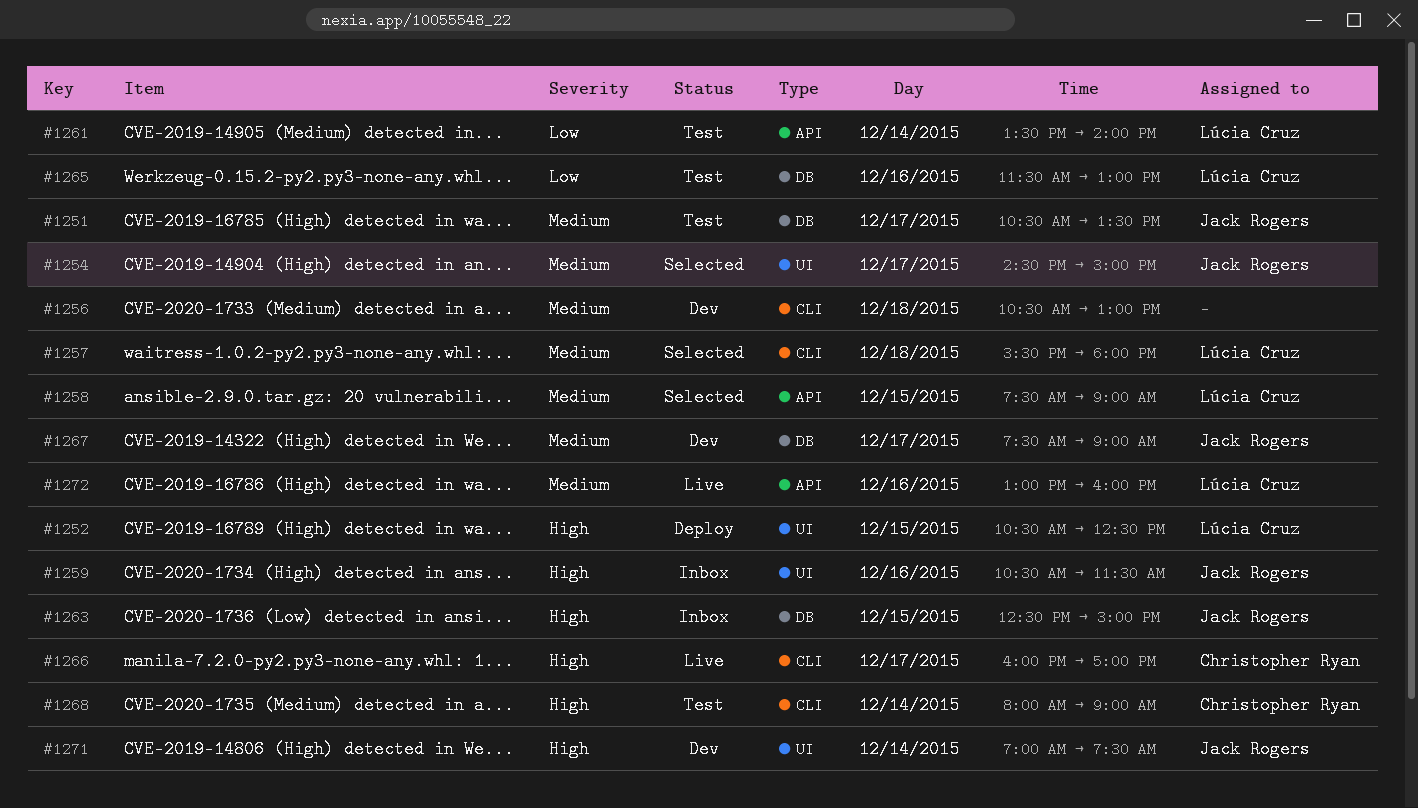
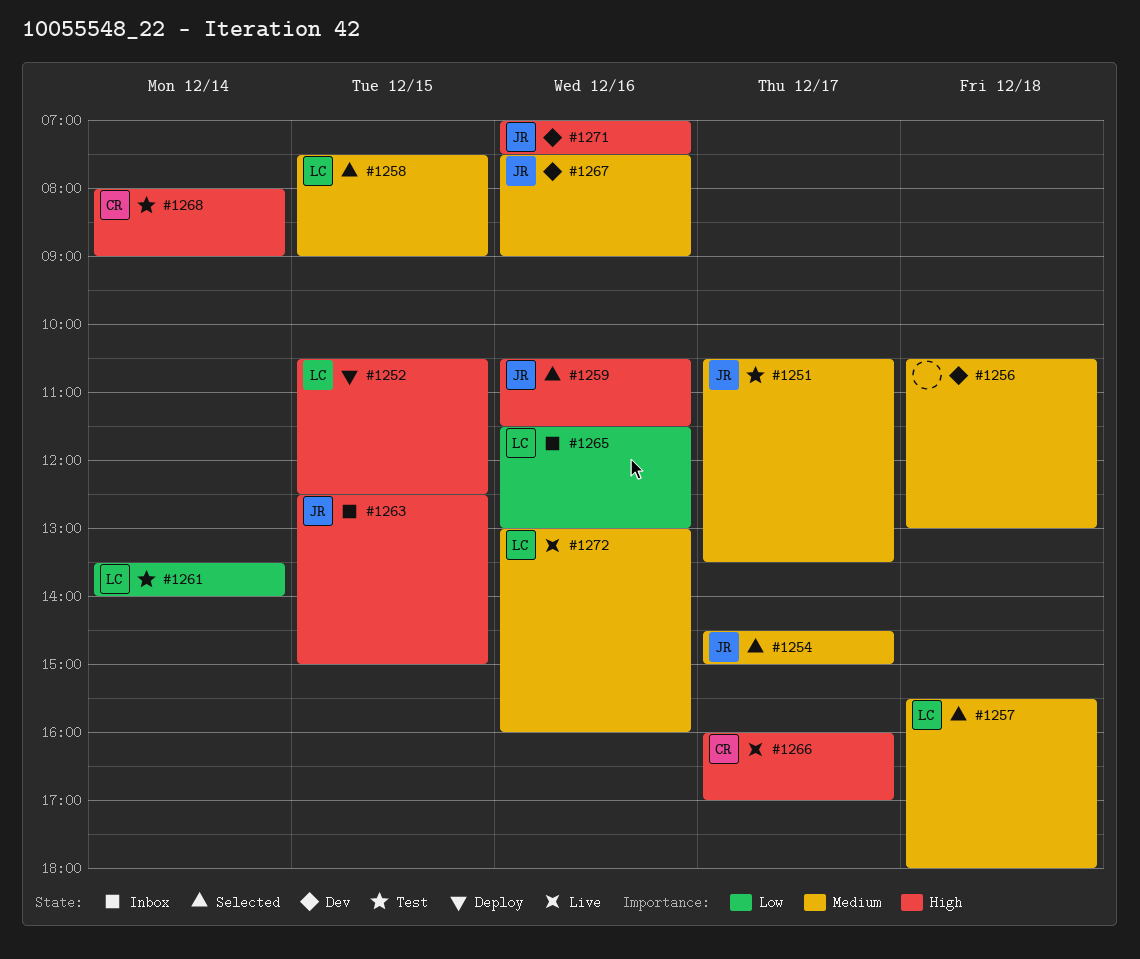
#1259, status: Inbox -> Selected
#1265, status: Test -> Inbox
#1267, day: Dec 17 -> Dec 16
#1271, day: Dec 14 -> Dec 16

